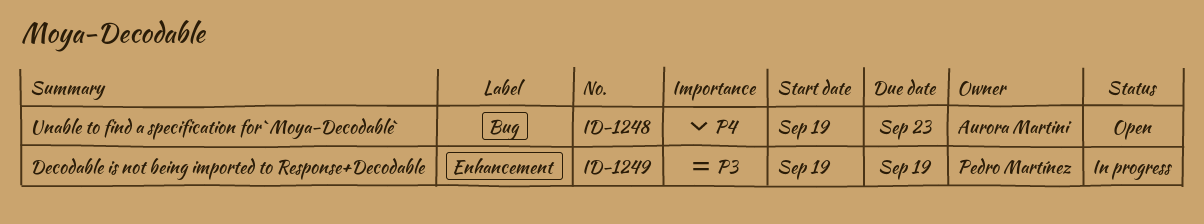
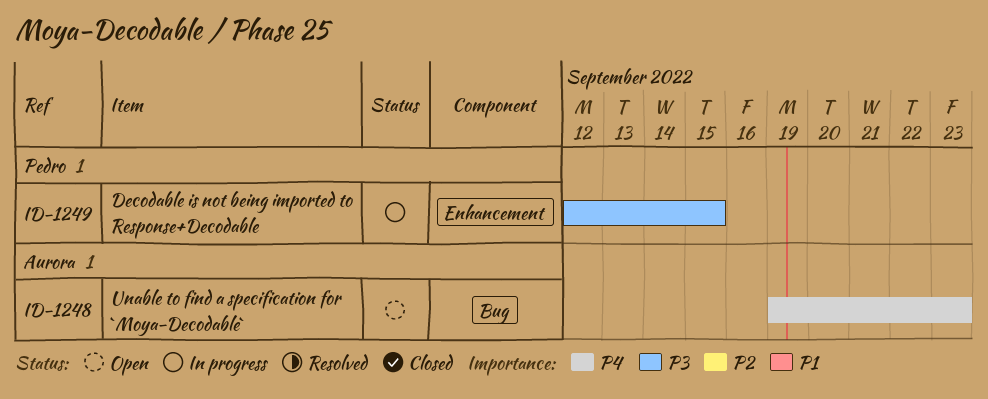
ID-1249, start: Sep 19 -> Sep 12
ID-1249, due: Sep 19 -> Sep 15

